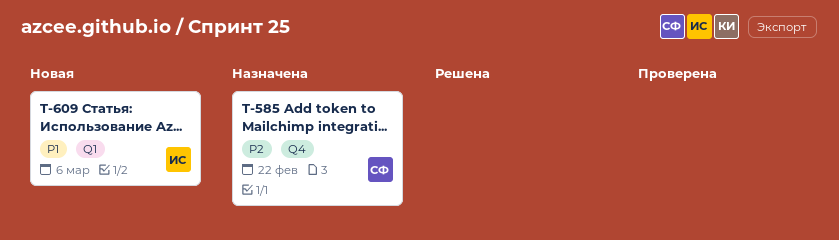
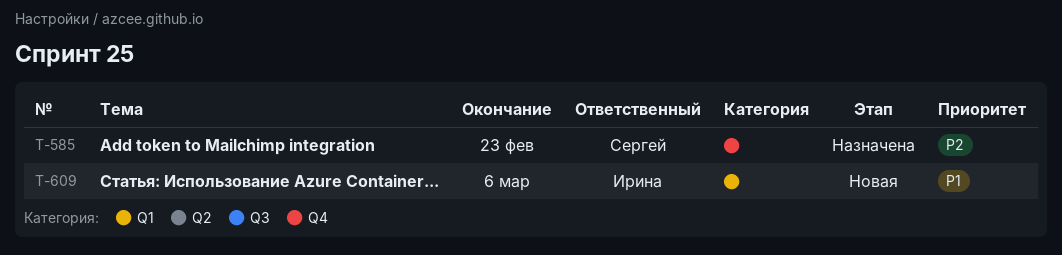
T-585, due: Feb 22 -> Feb 23

